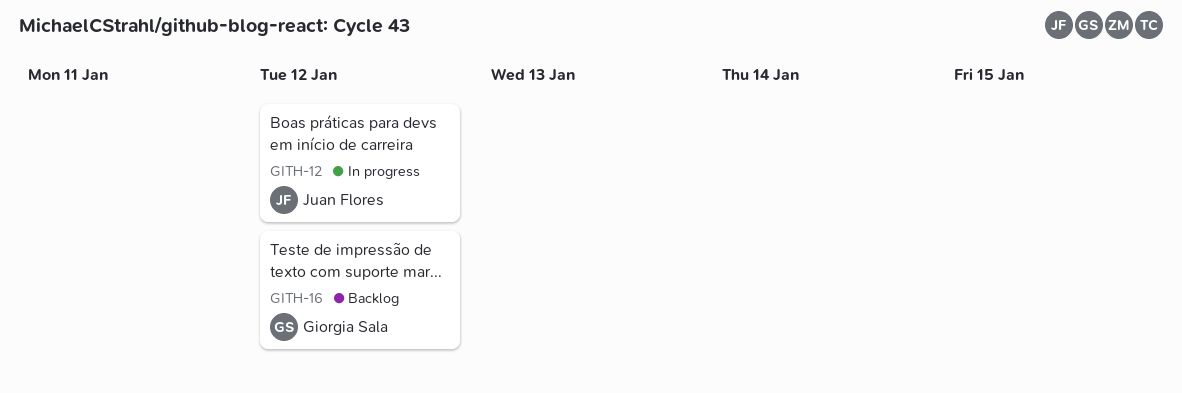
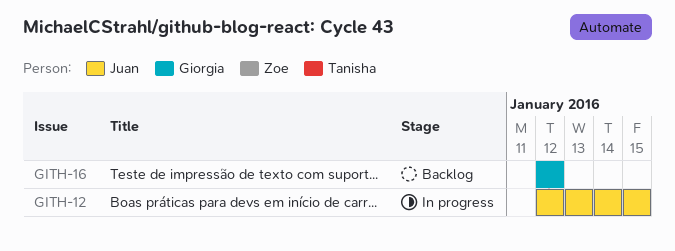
GITH-12, due: Jan 12 -> Jan 15

